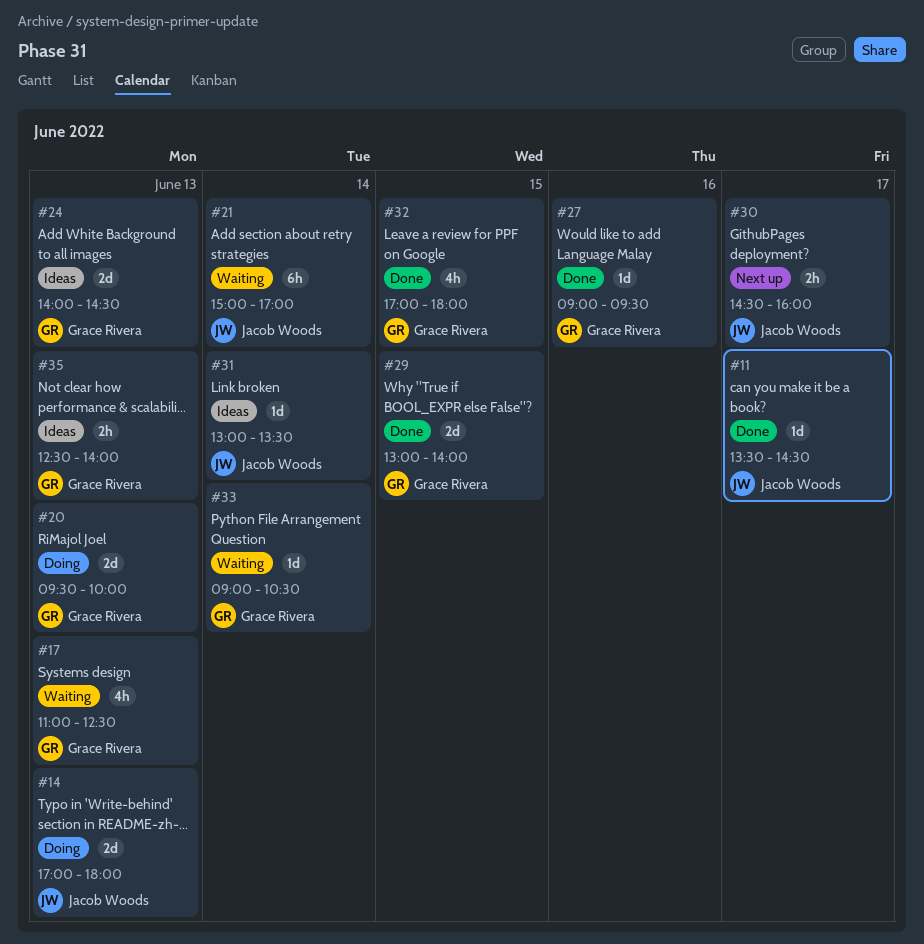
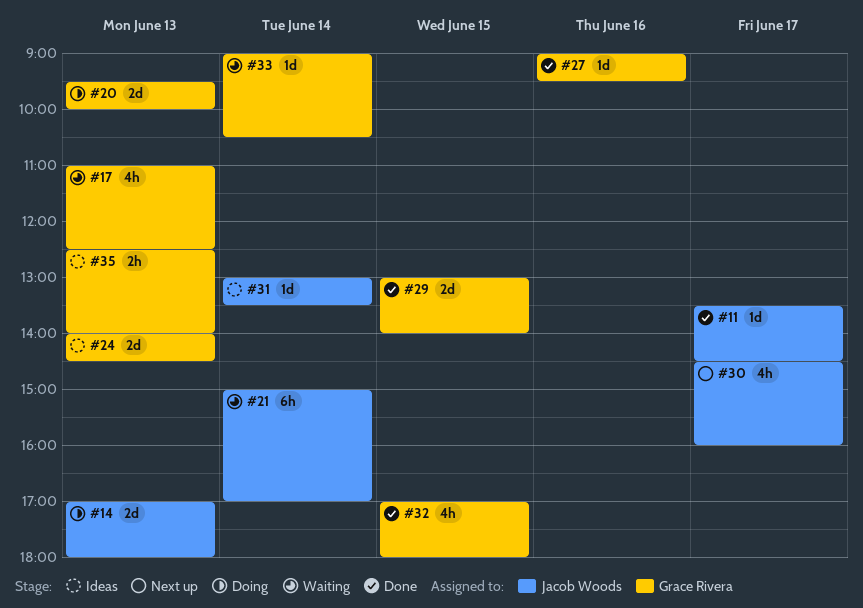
#30, estimate: 2h -> 4h

